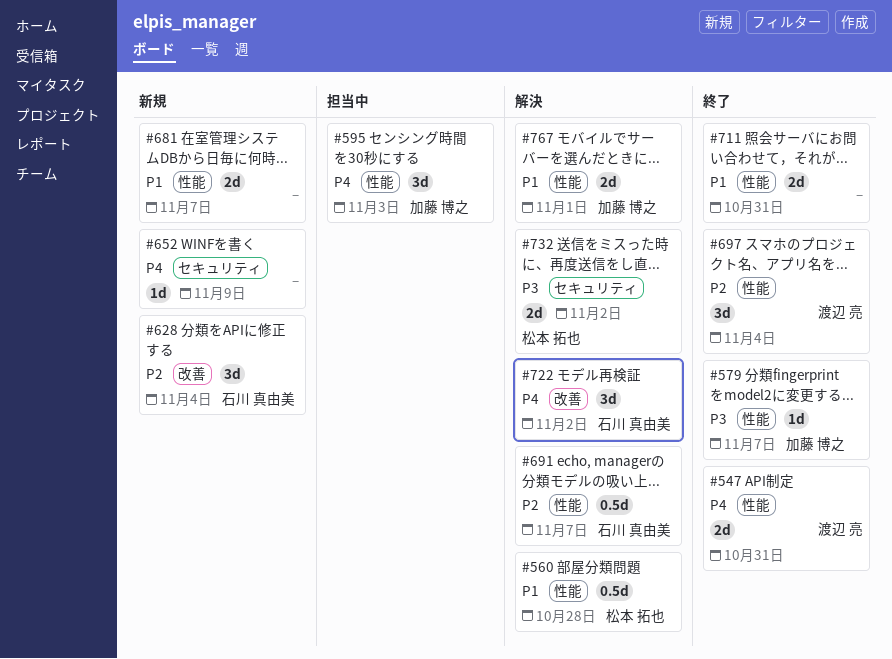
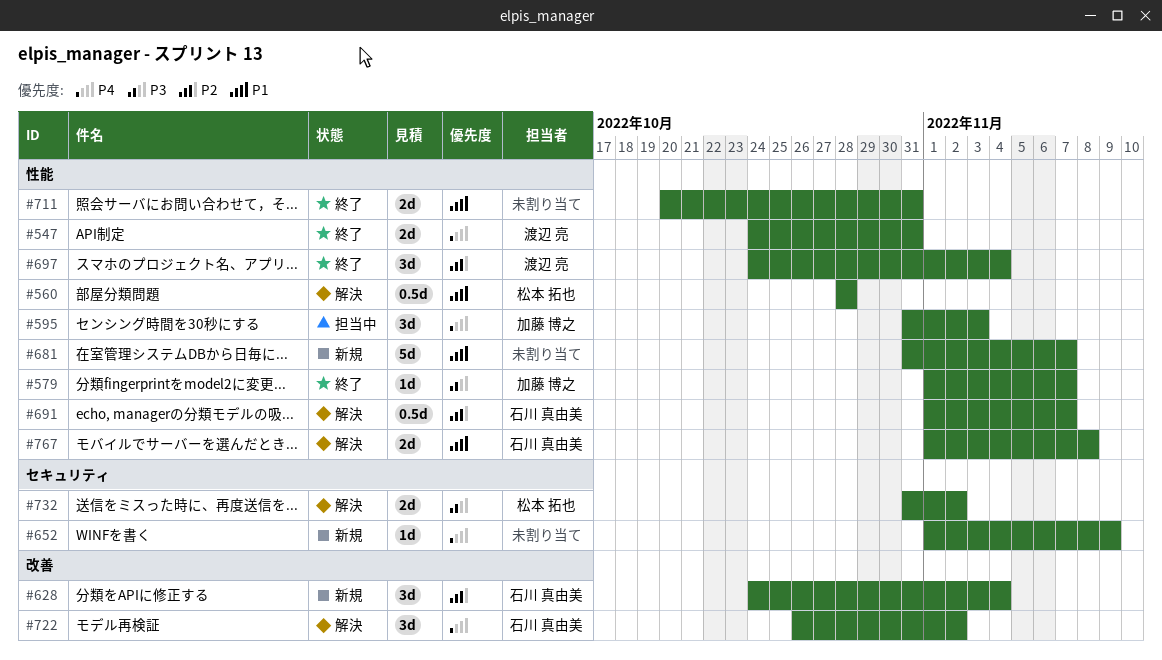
#681, estimate: 2d -> 5d
#767, owner: 加藤 博之 -> 石川 真由美
#767, due: Nov 1 -> Nov 8

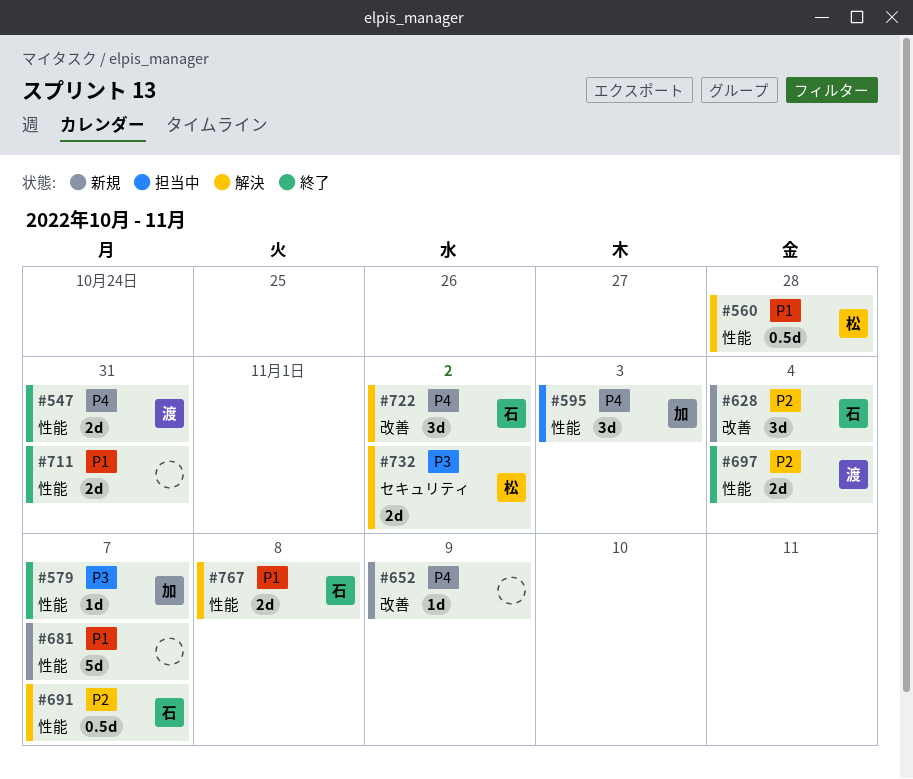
#652, label: セキュリティ -> 改善
#697, estimate: 3d -> 2d

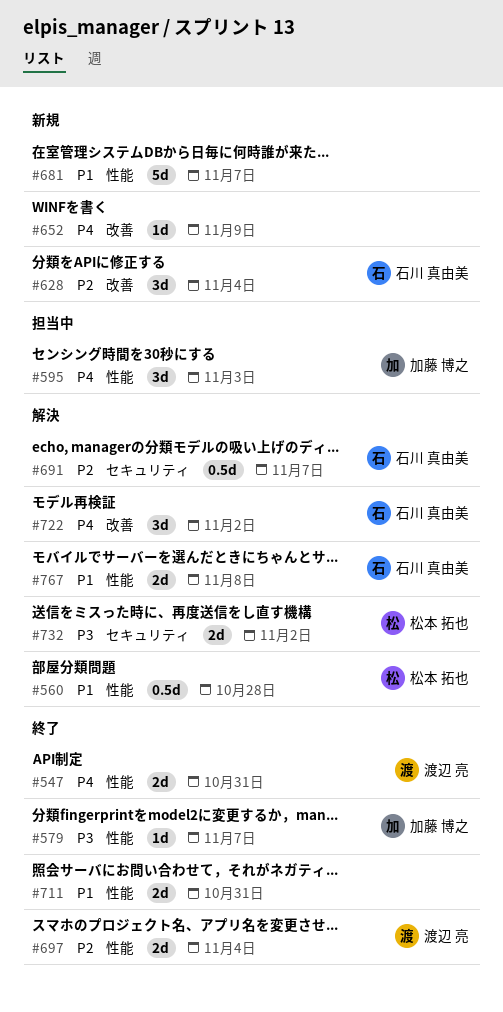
#691, label: 性能 -> セキュリティ

